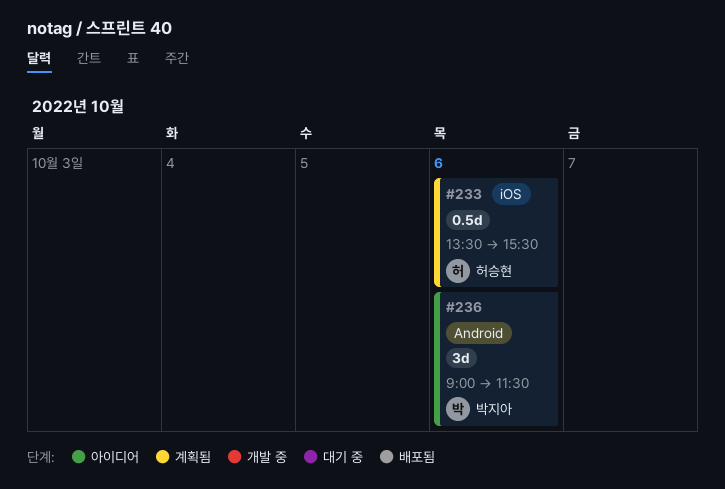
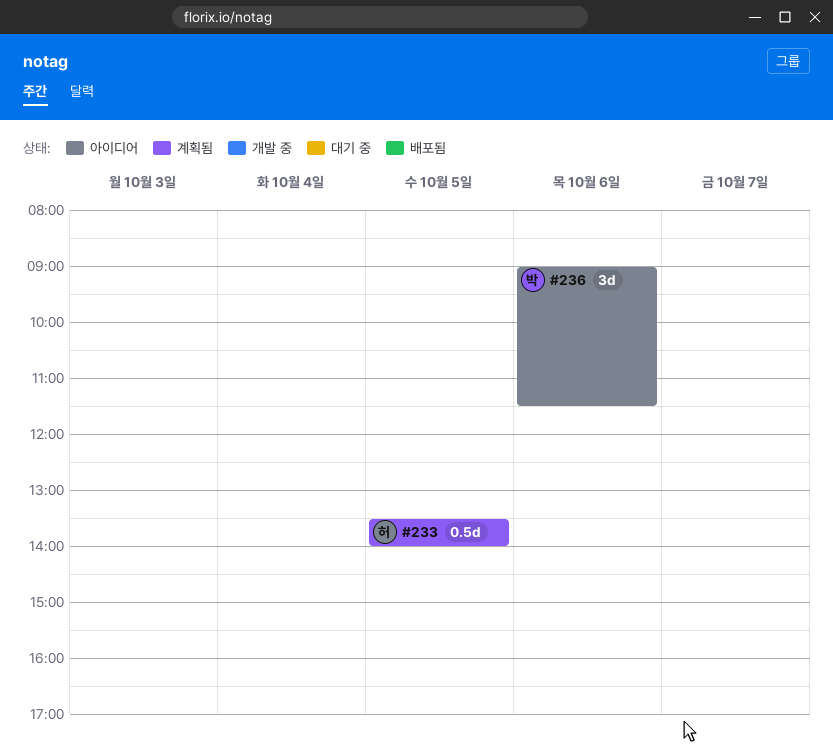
#233, day: Oct 6 -> Oct 5
#233, ends: 15:30 -> 14:00

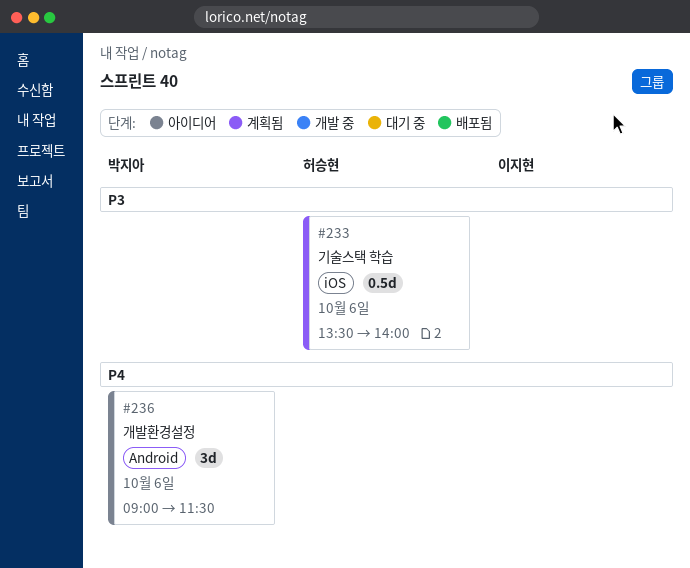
#233, day: Oct 5 -> Oct 6

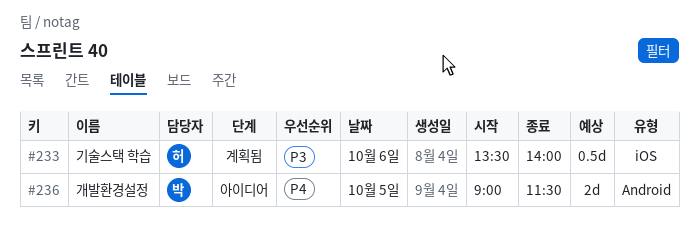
#236, estimate: 3d -> 2d
#236, day: Oct 6 -> Oct 5

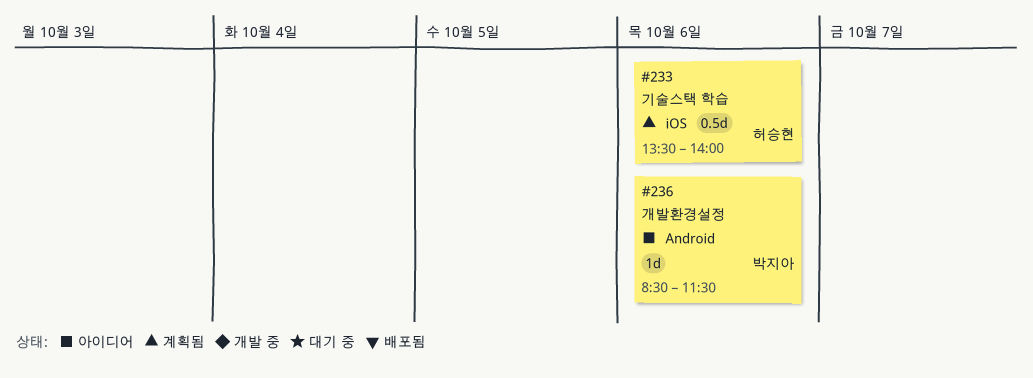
#236, estimate: 2d -> 1d
#236, day: Oct 5 -> Oct 6
#236, begins: 09:00 -> 08:30

